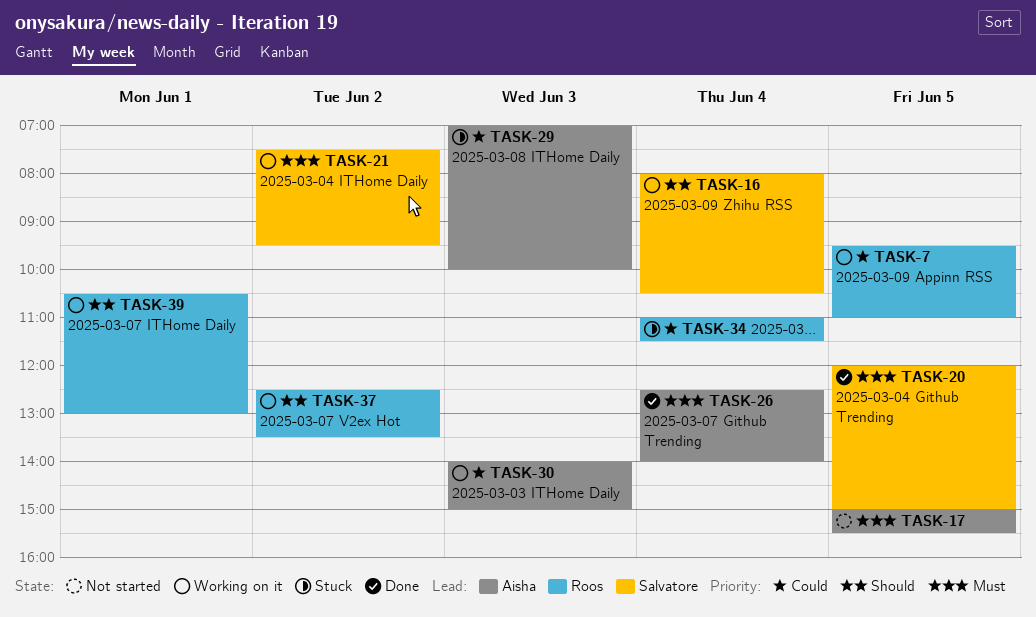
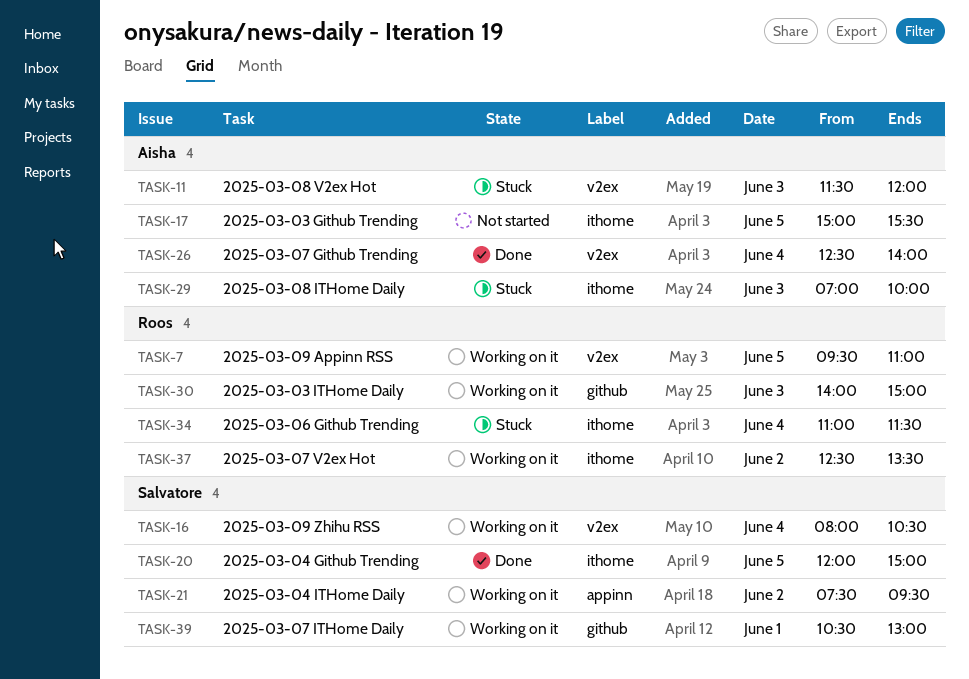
TASK-11: none -> present
TASK-30, owner: Aisha -> Roos
TASK-39, owner: Roos -> Salvatore

